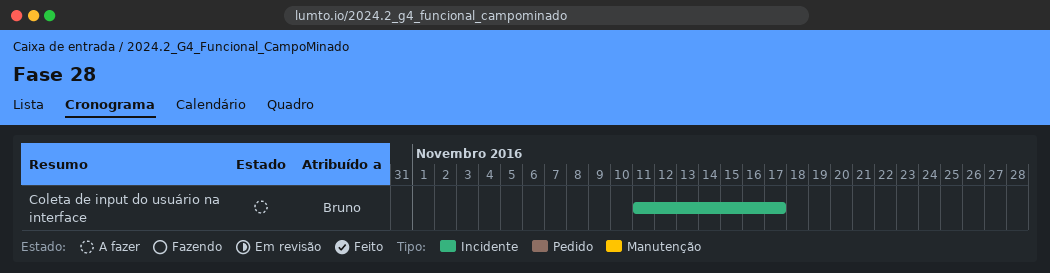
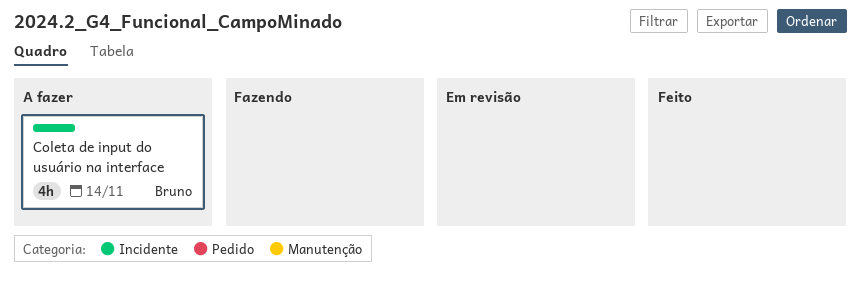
Coleta de input do usuário na interface, due: Nov 17 -> Nov 14

